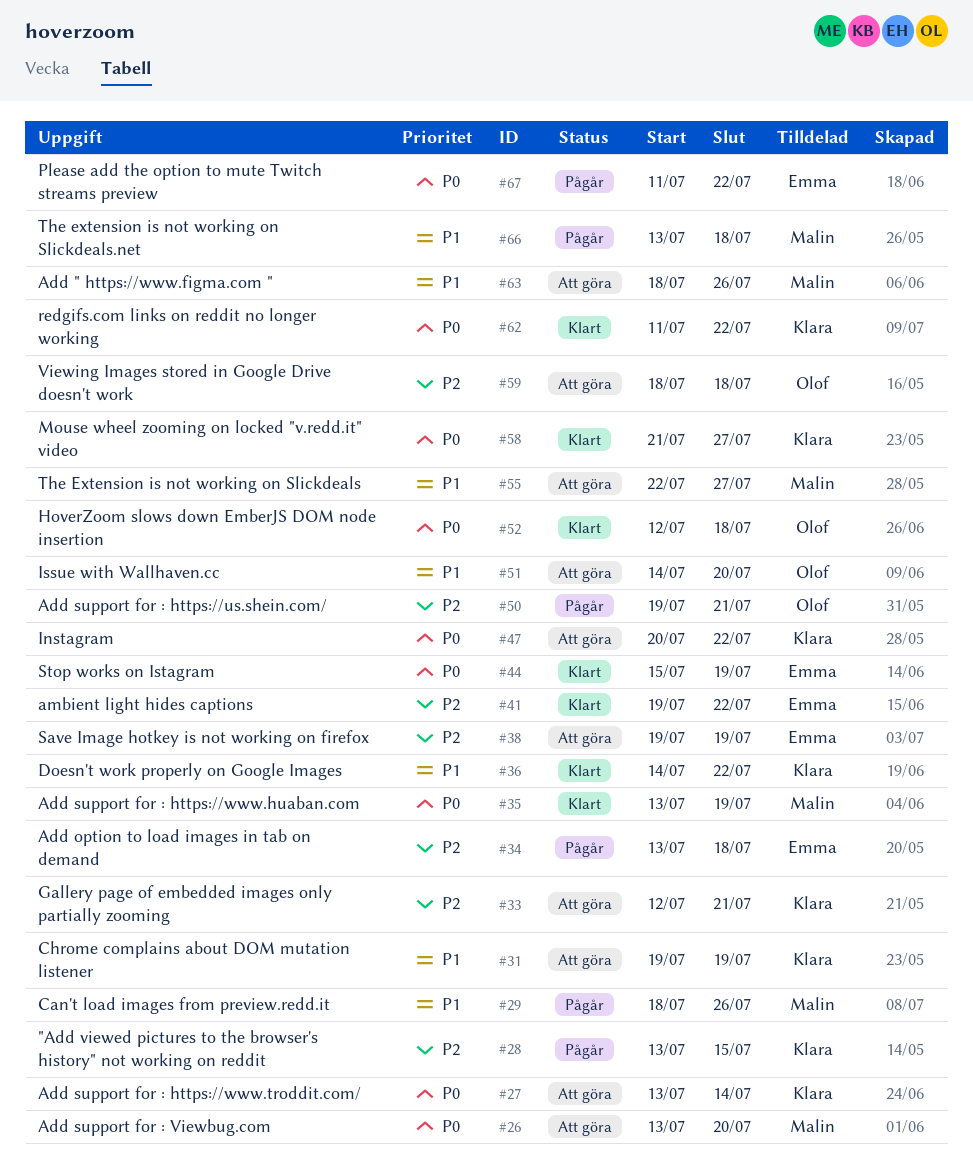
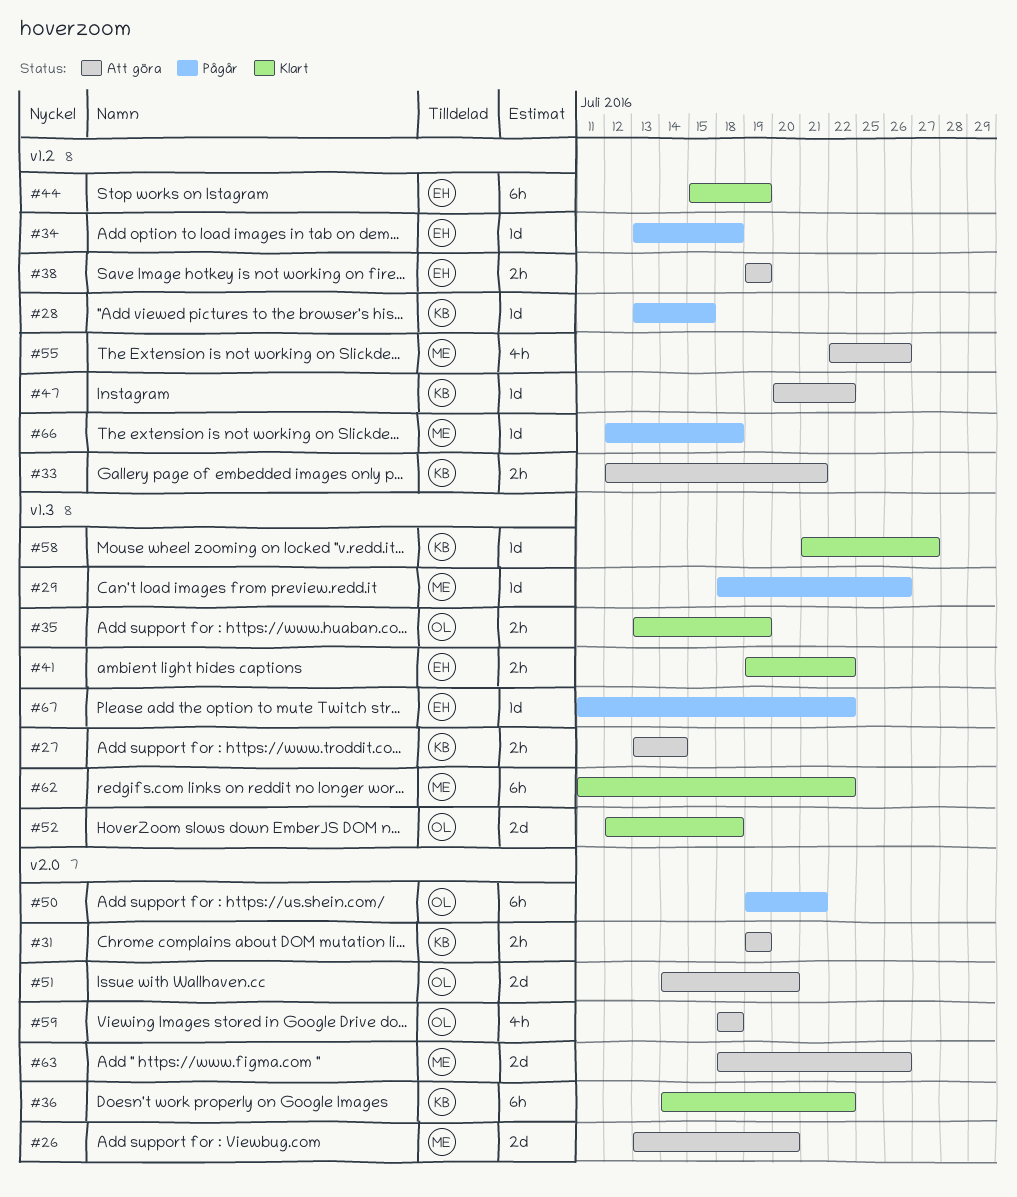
#35, owner: Malin -> Olof
#55, due: Jul 27 -> Jul 26
#62, owner: Klara -> Malin
#66, start: Jul 13 -> Jul 12

